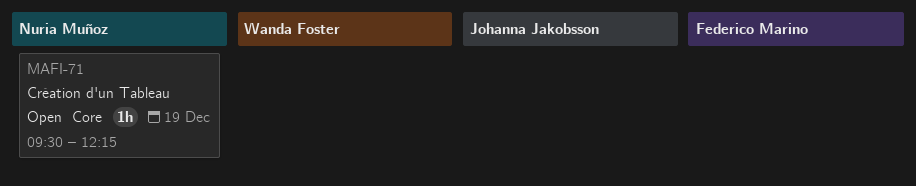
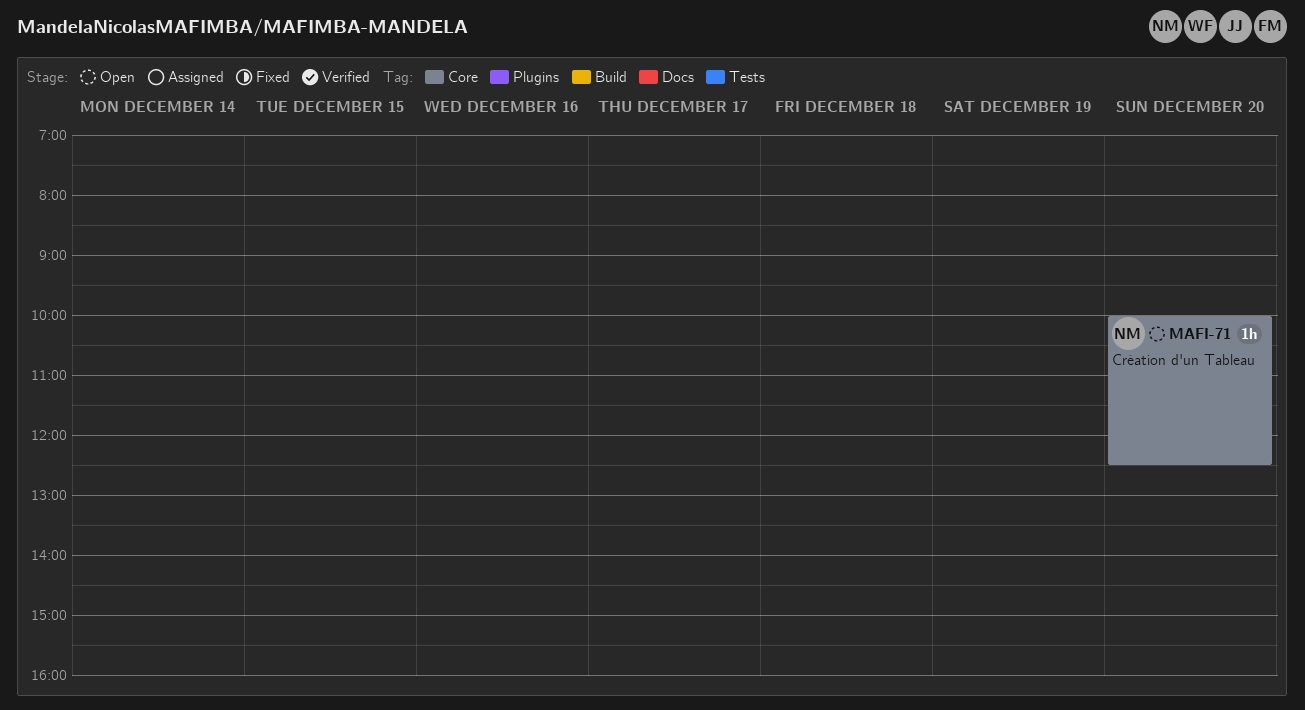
MAFI-71, day: Dec 19 -> Dec 20
MAFI-71, begins: 09:30 -> 10:00
MAFI-71, ends: 12:15 -> 12:30

